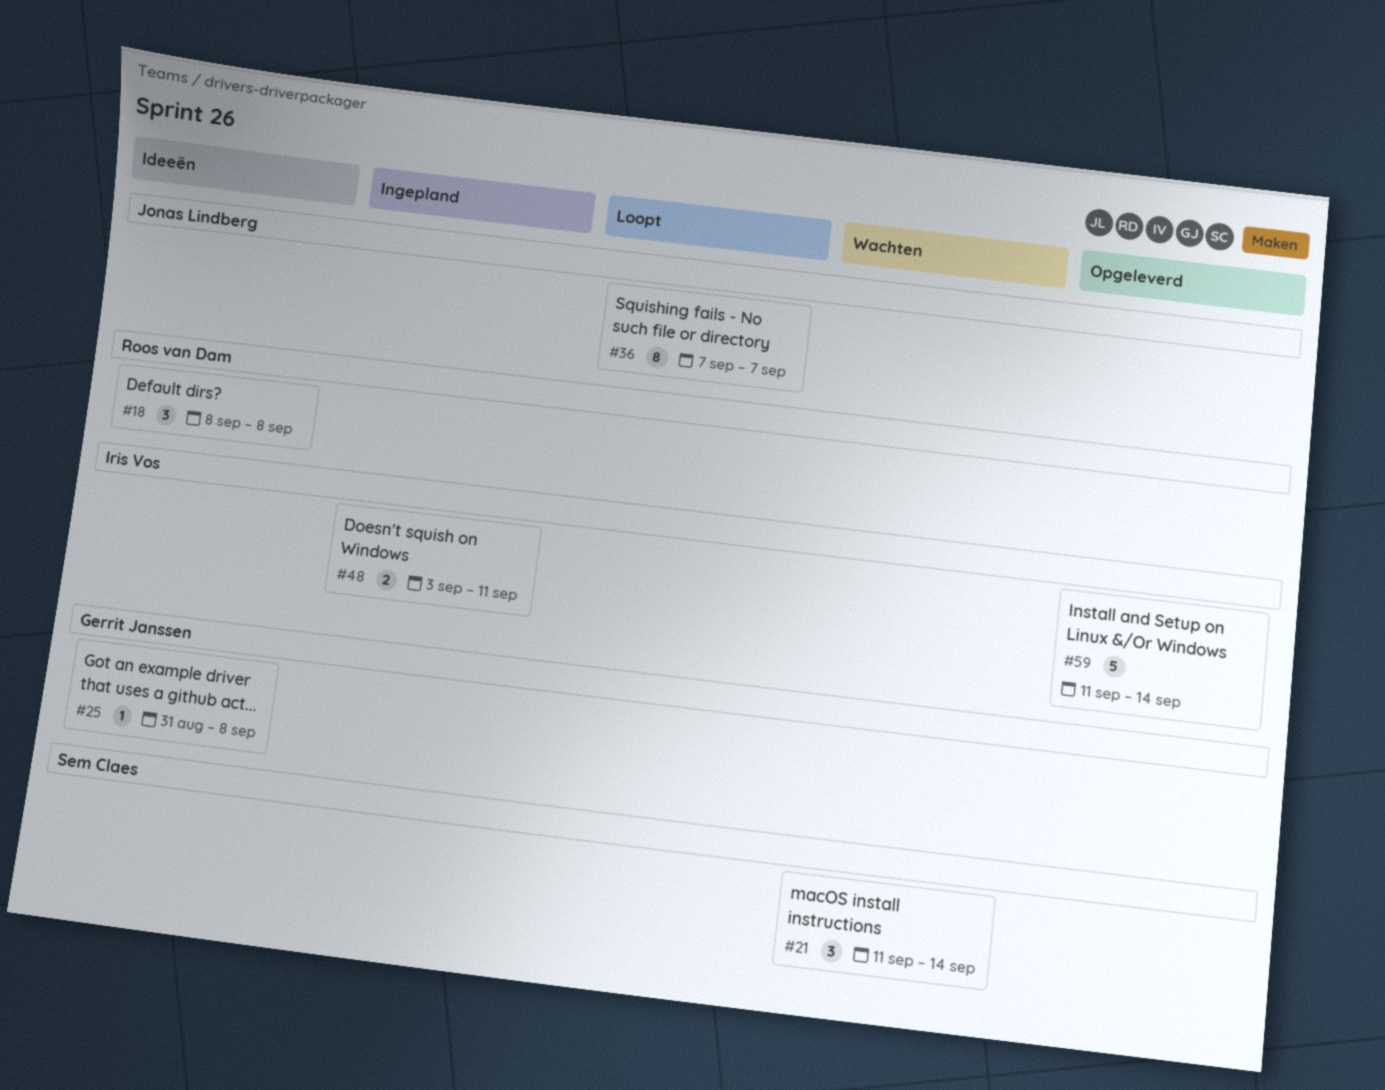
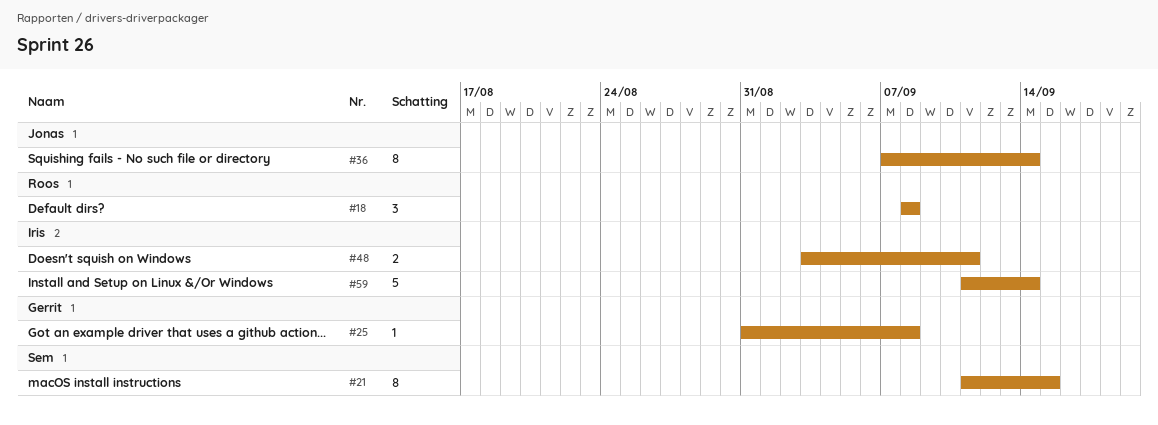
#21, estimate: 3 -> 8
#21, due: Sep 14 -> Sep 15
#36, due: Sep 7 -> Sep 14

